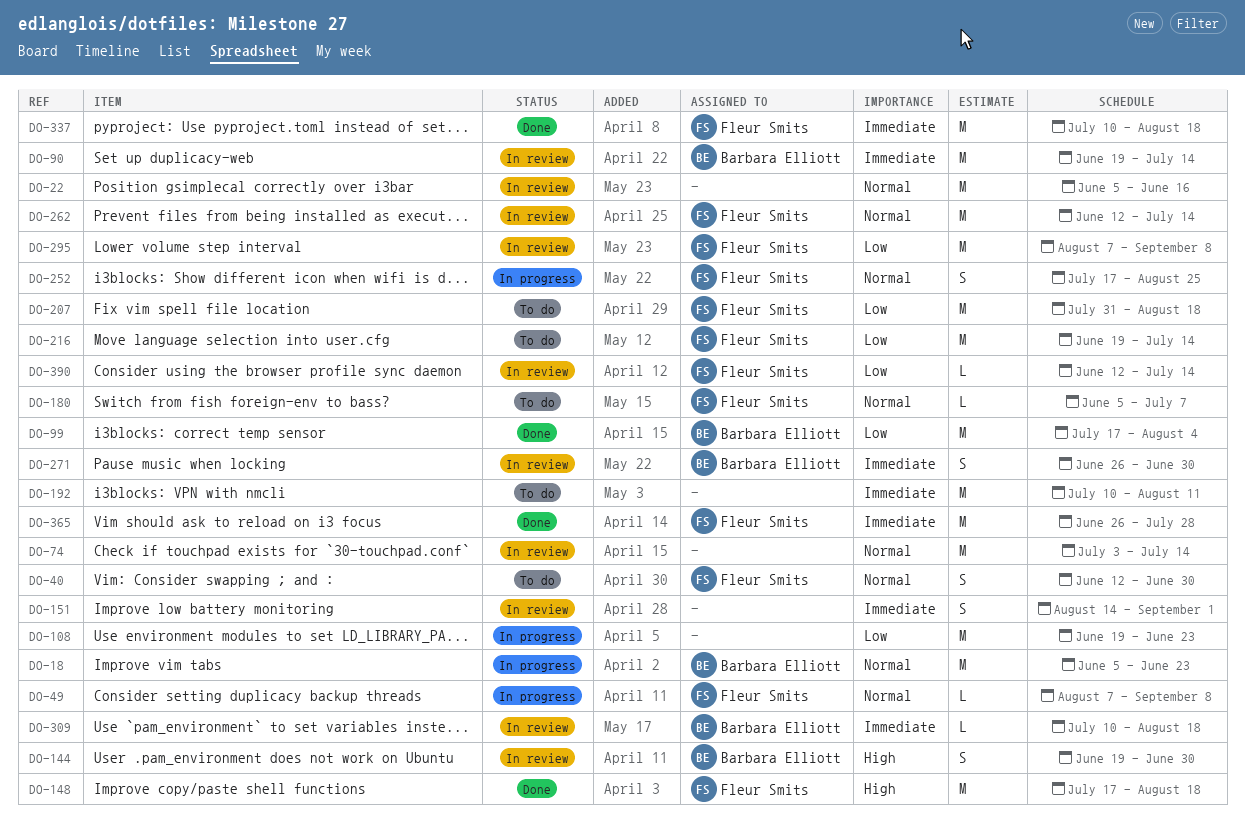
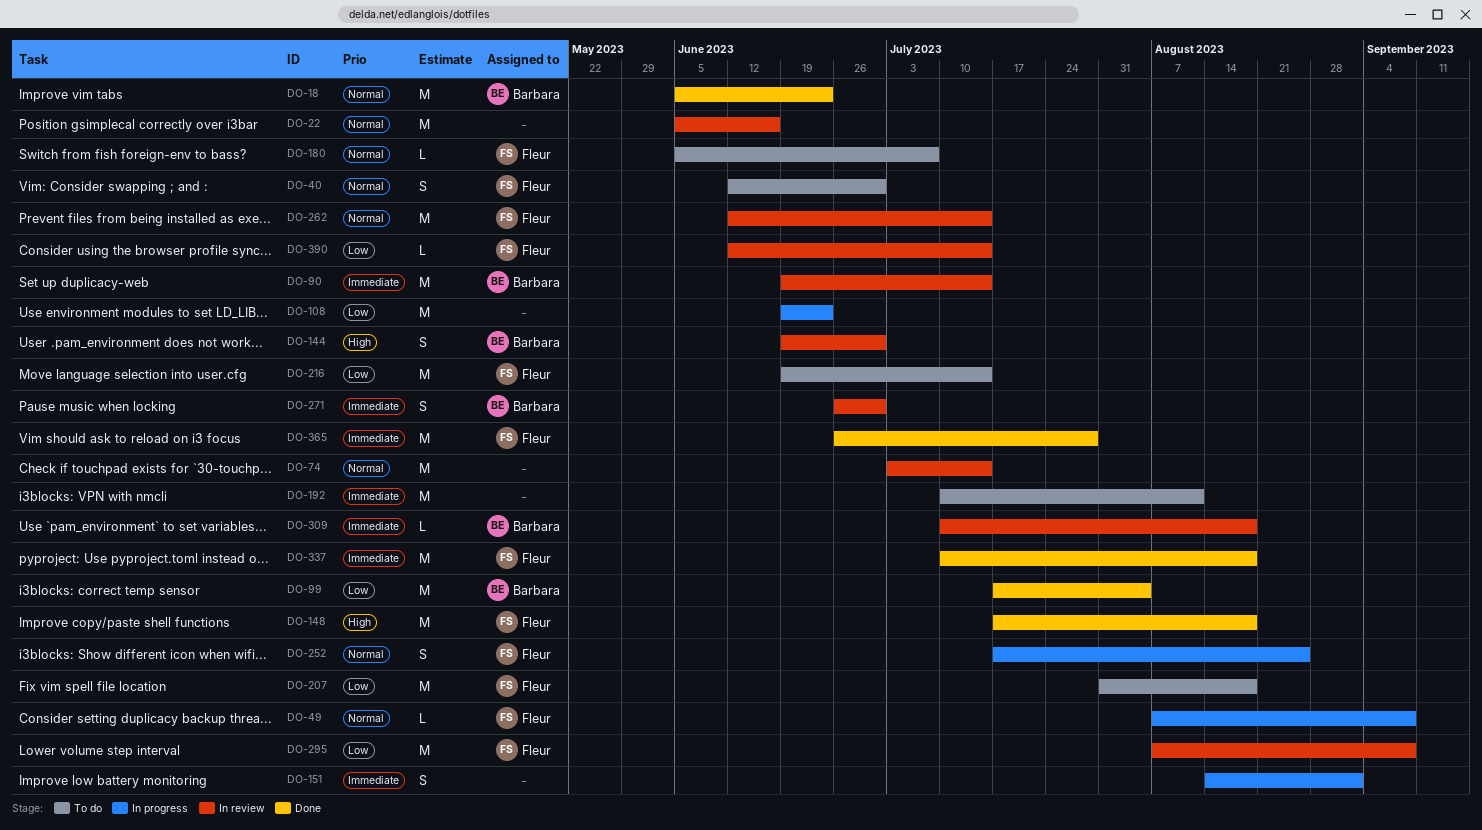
DO-18, status: In progress -> Done
DO-151, status: In review -> In progress

